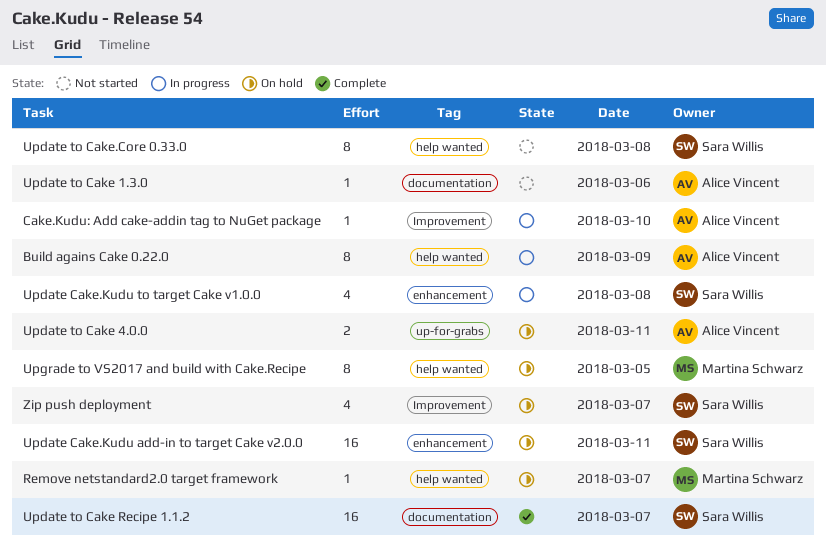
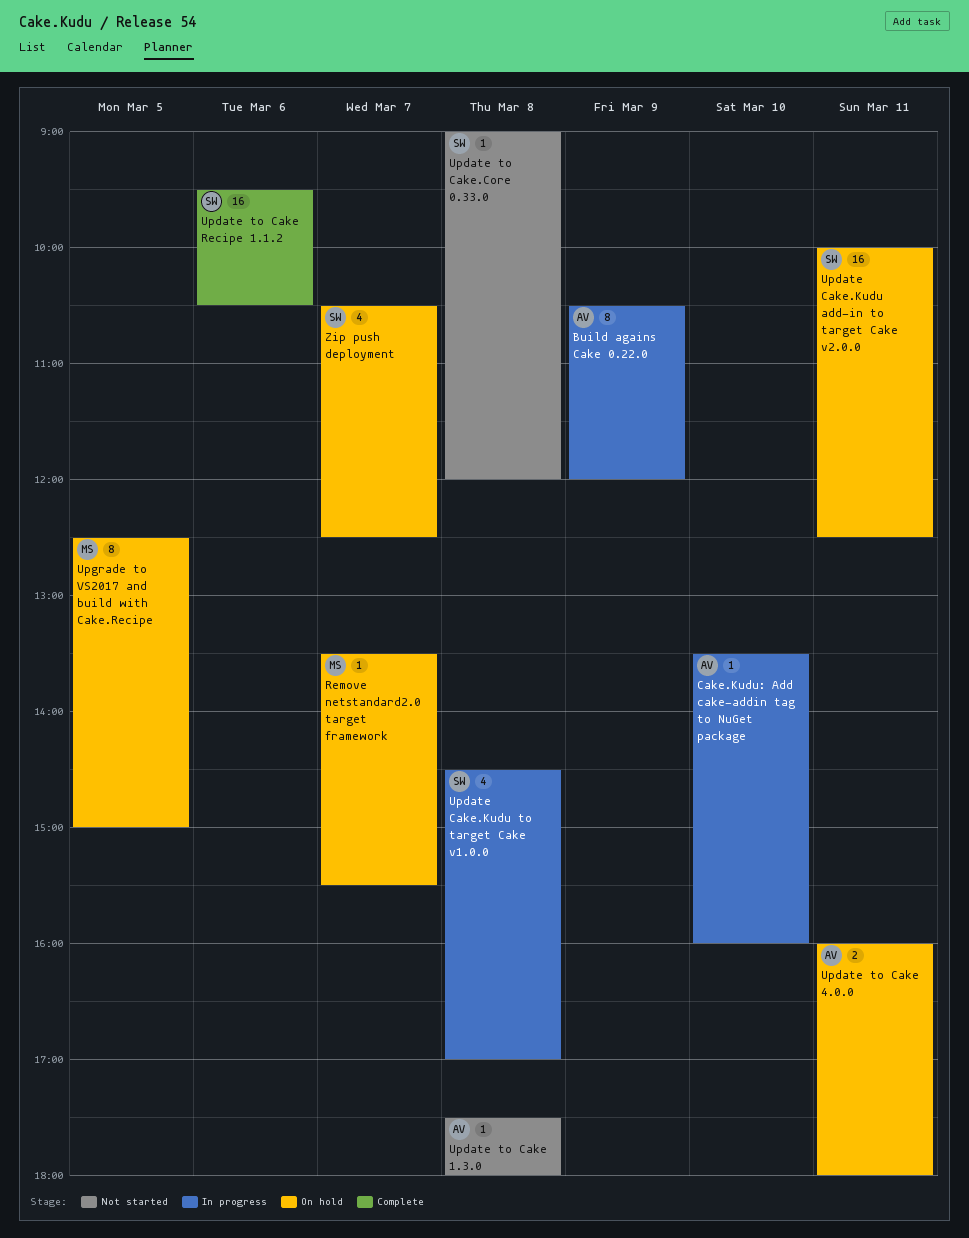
Update to Cake 1.3.0, day: Mar 6 -> Mar 8
Update to Cake Recipe 1.1.2, day: Mar 7 -> Mar 6
Update to Cake.Core 0.33.0, estimate: 8 -> 1

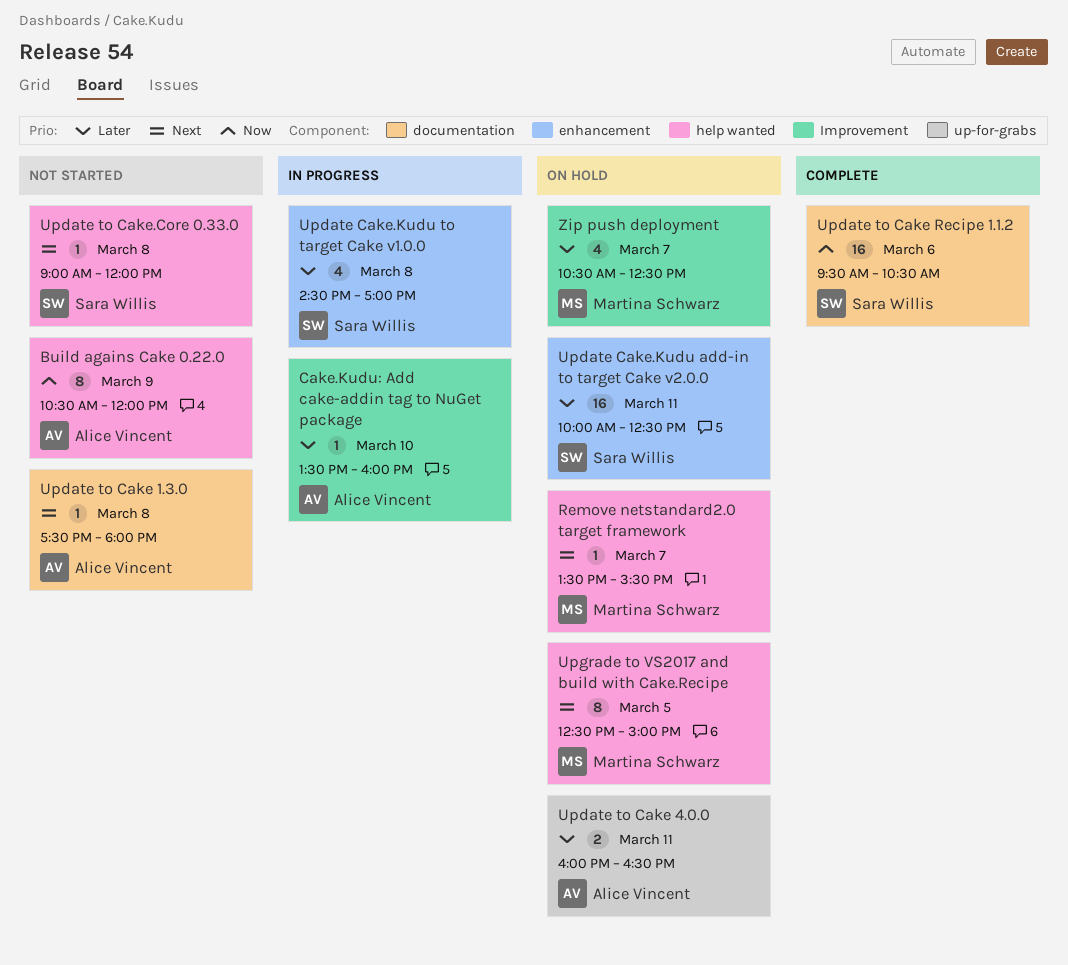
Build agains Cake 0.22.0, status: In progress -> Not started
Update to Cake 4.0.0, ends: 18:00 -> 16:30
Zip push deployment, owner: Sara Willis -> Martina Schwarz

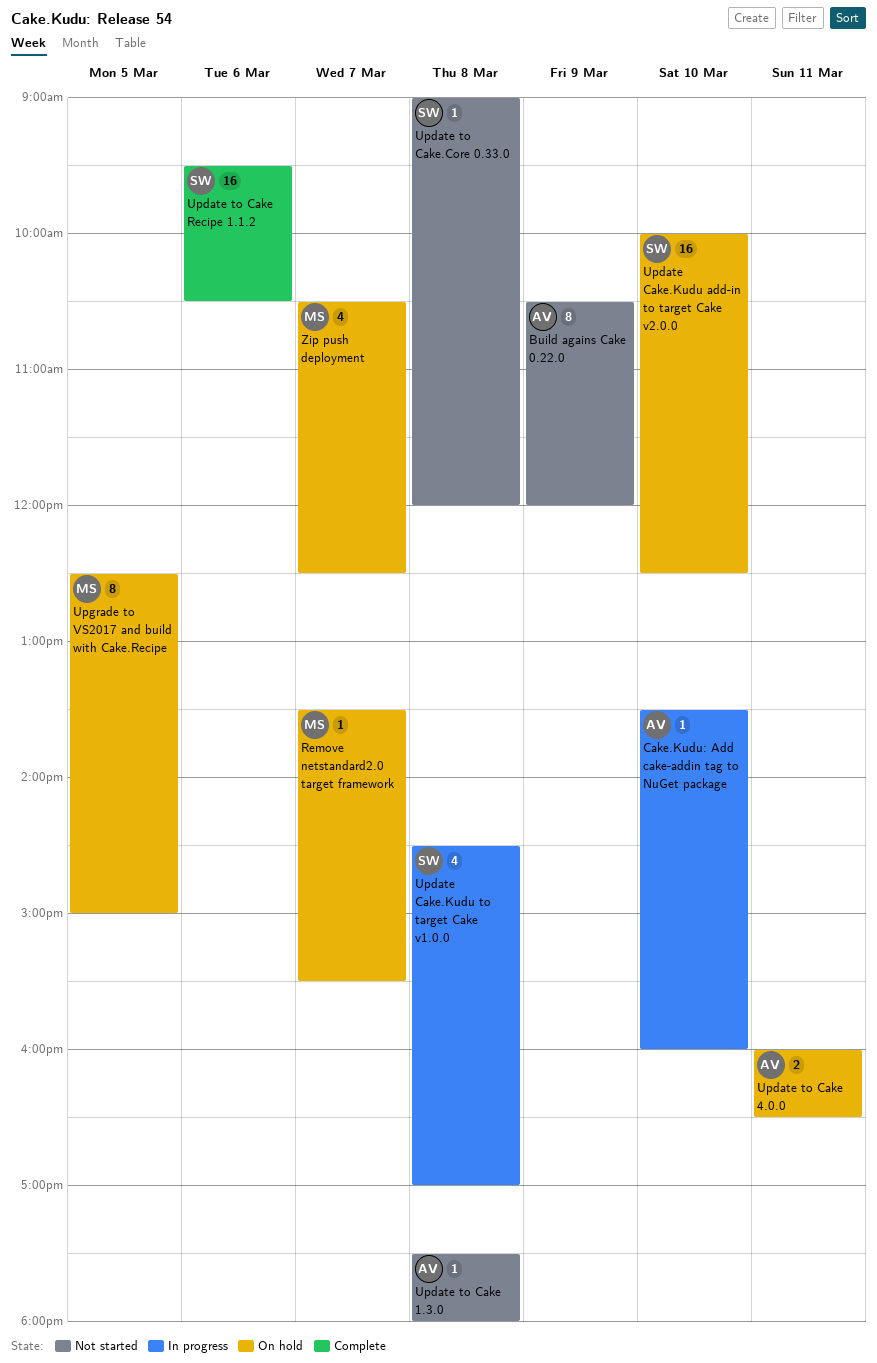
Update Cake.Kudu add-in to target Cake v2.0.0, day: Mar 11 -> Mar 10

